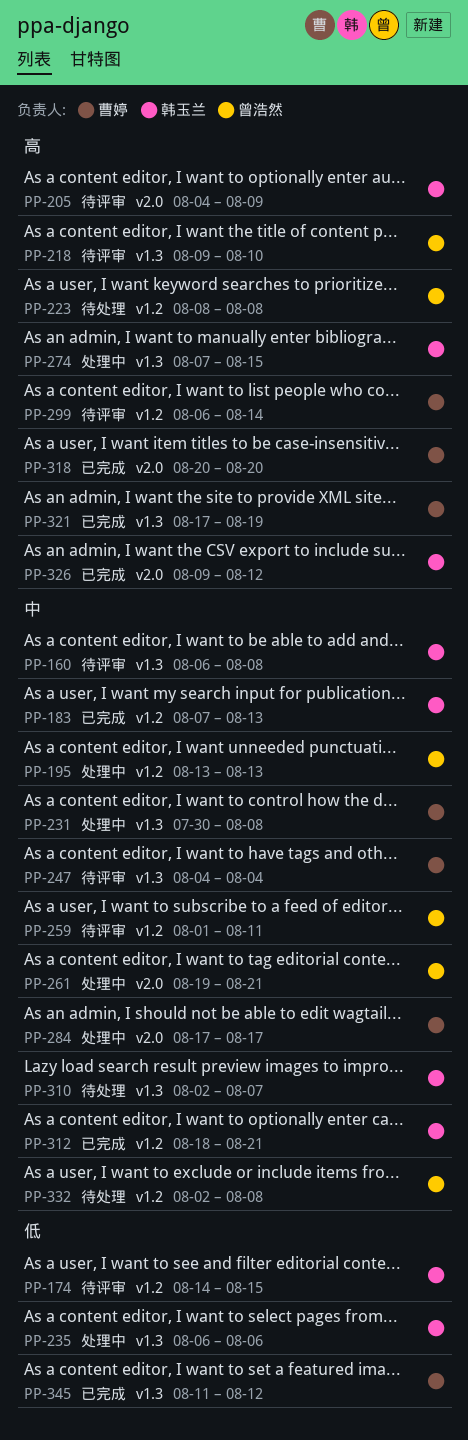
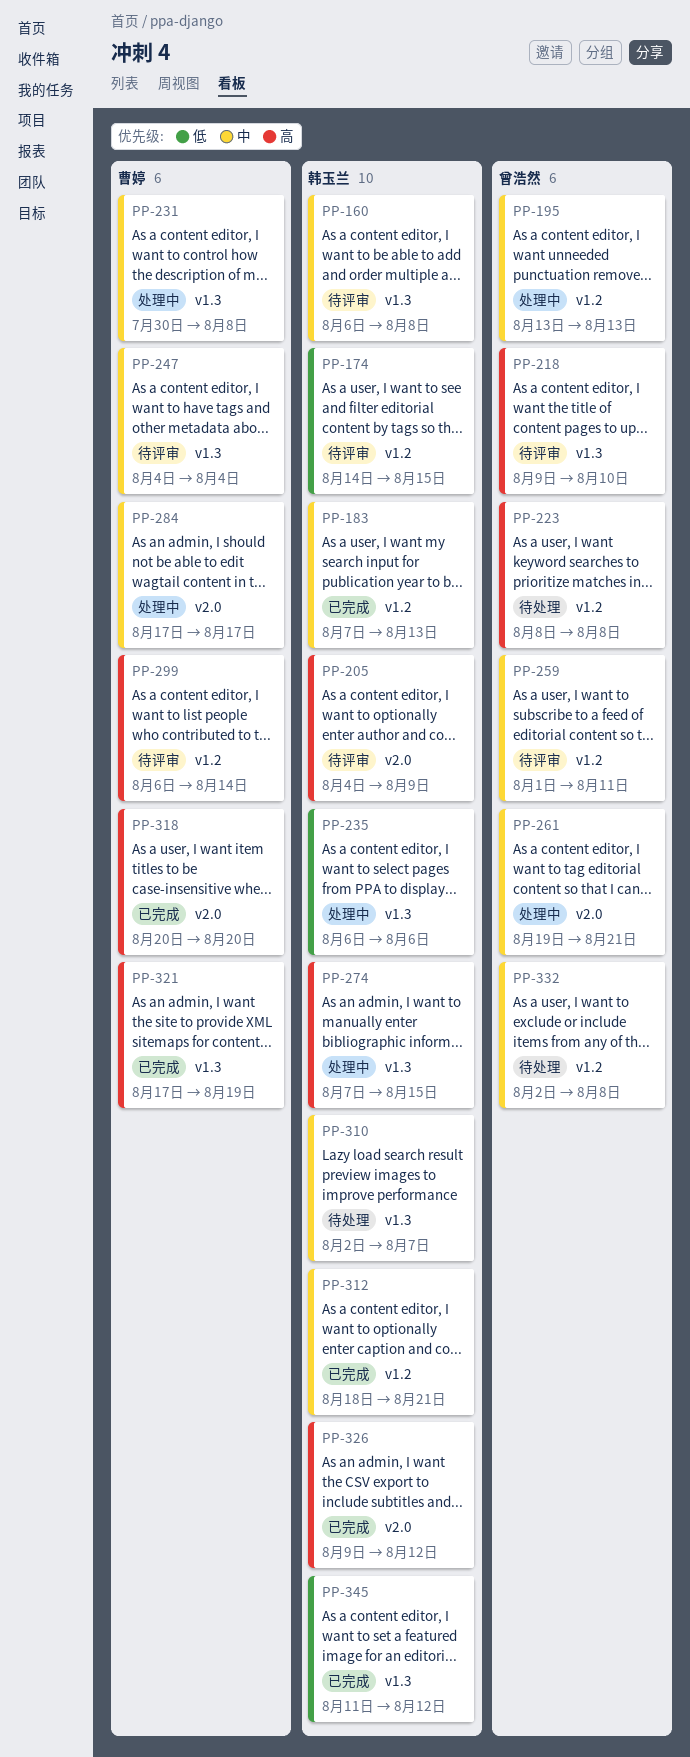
PP-345, owner: 曹婷 -> 韩玉兰

